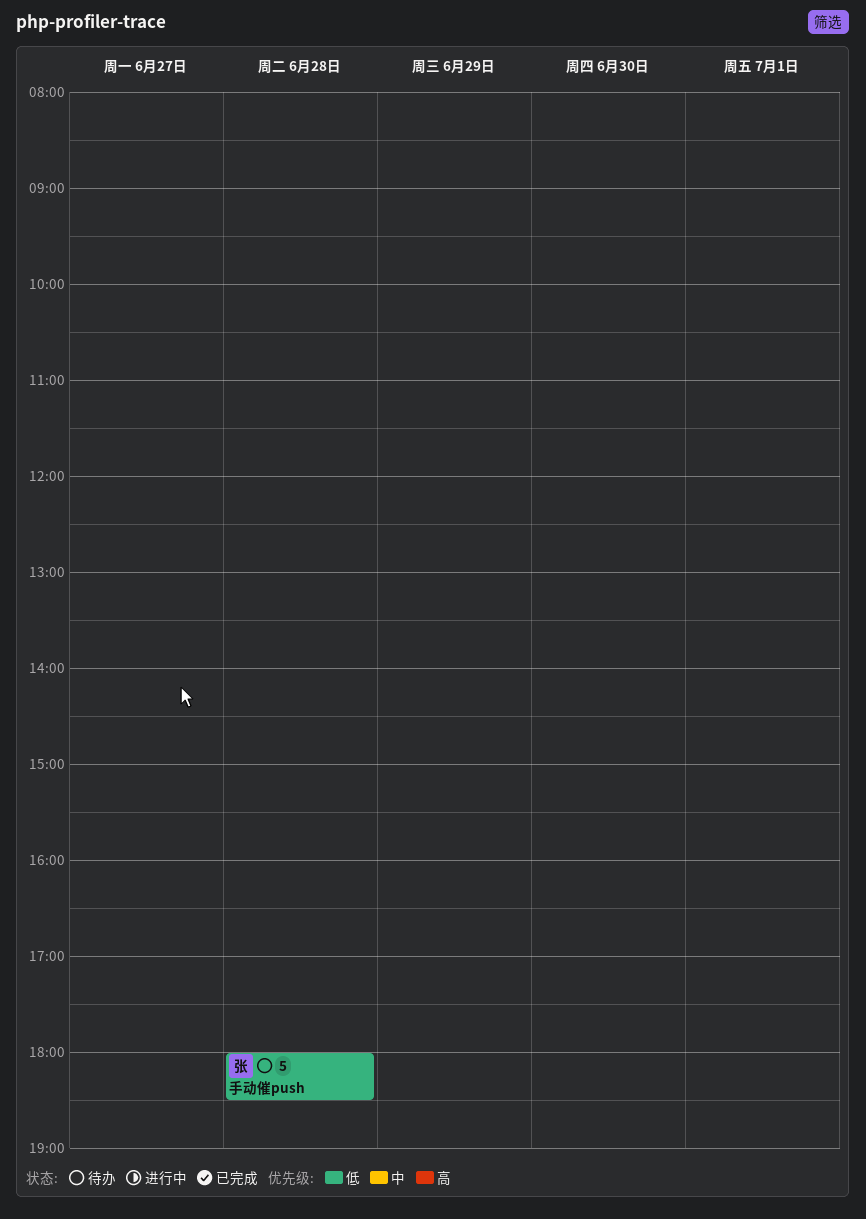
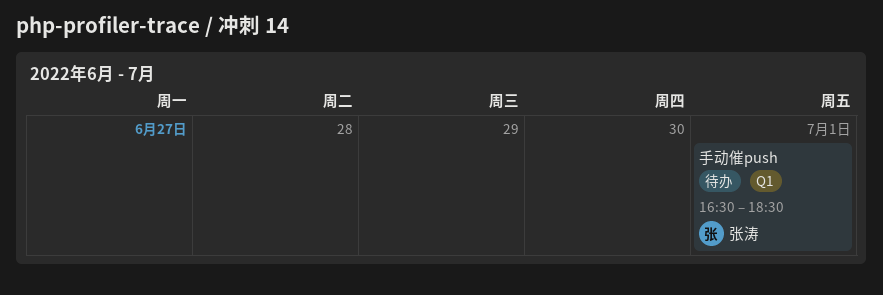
手动催push, day: Jun 28 -> Jul 1
手动催push, begins: 18:00 -> 16:30

